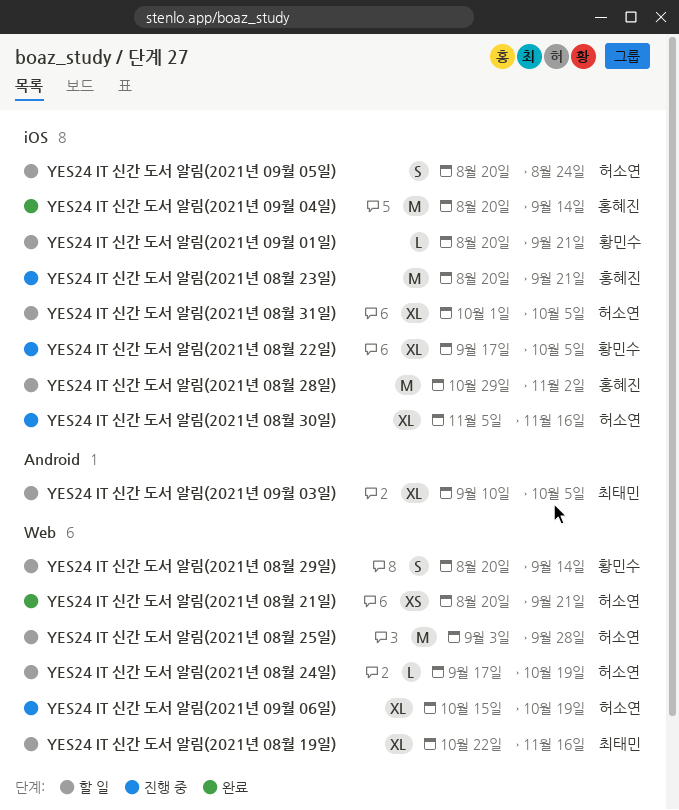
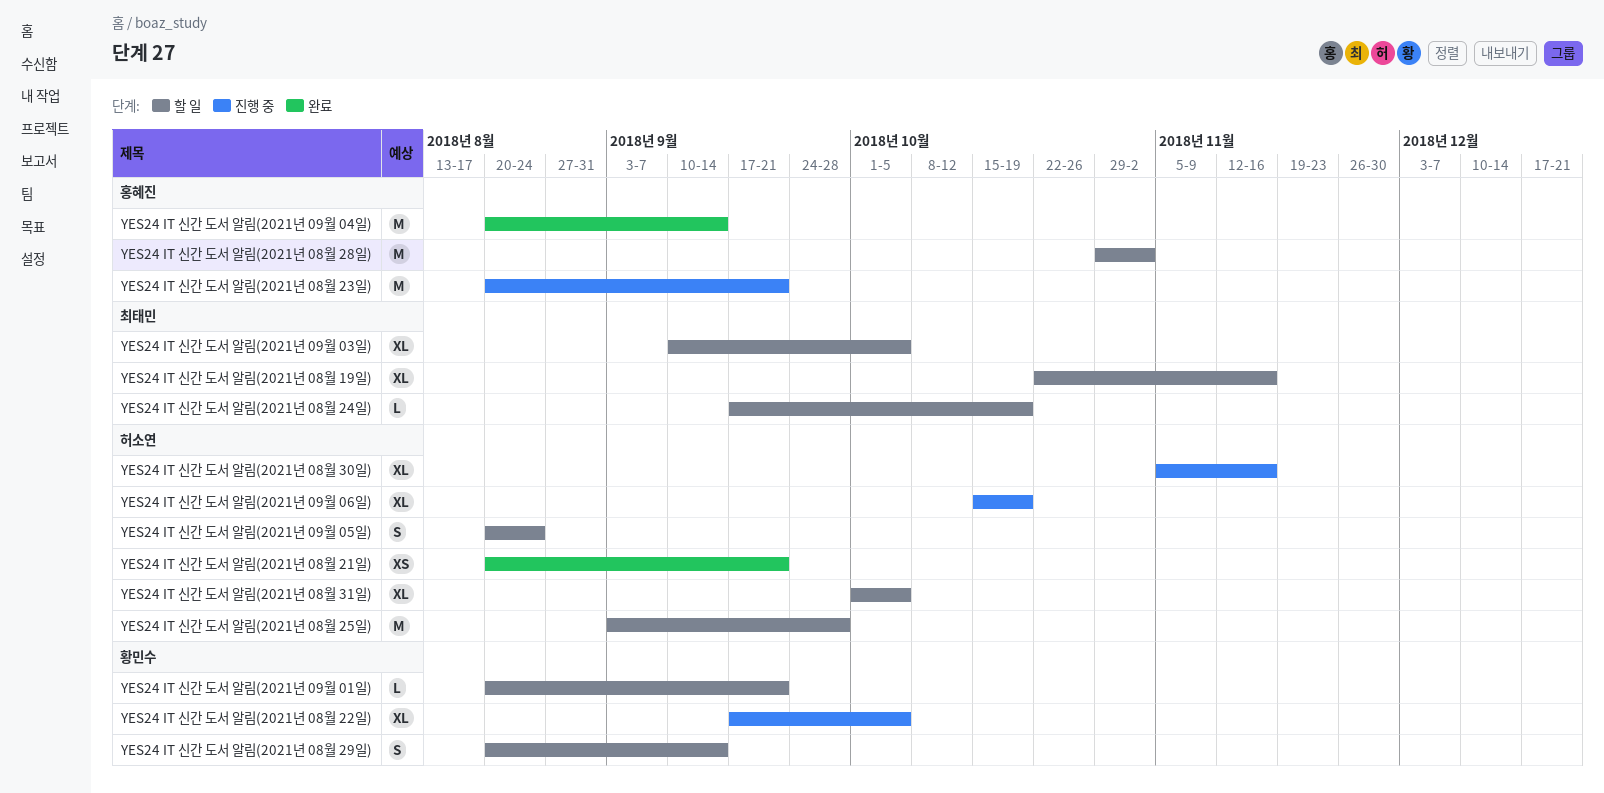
YES24 IT 신간 도서 알림(2021년 08월 24일), owner: 허소연 -> 최태민

